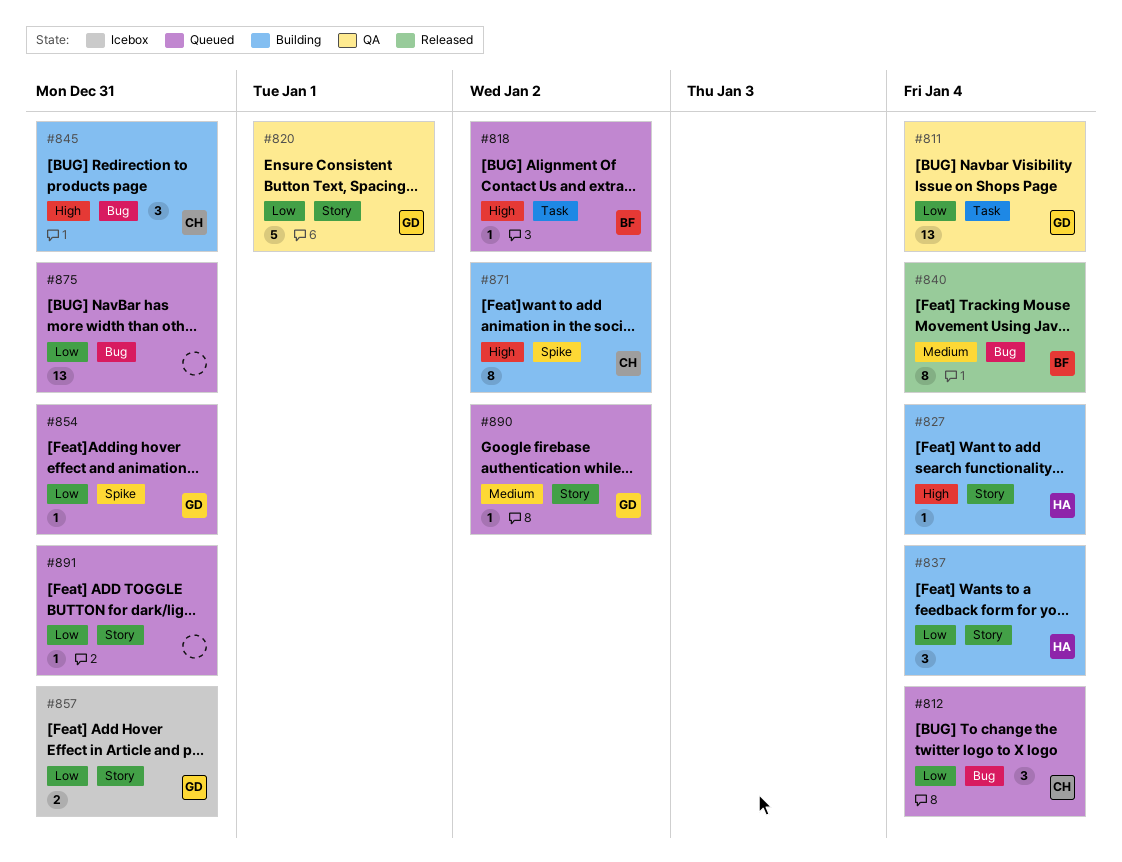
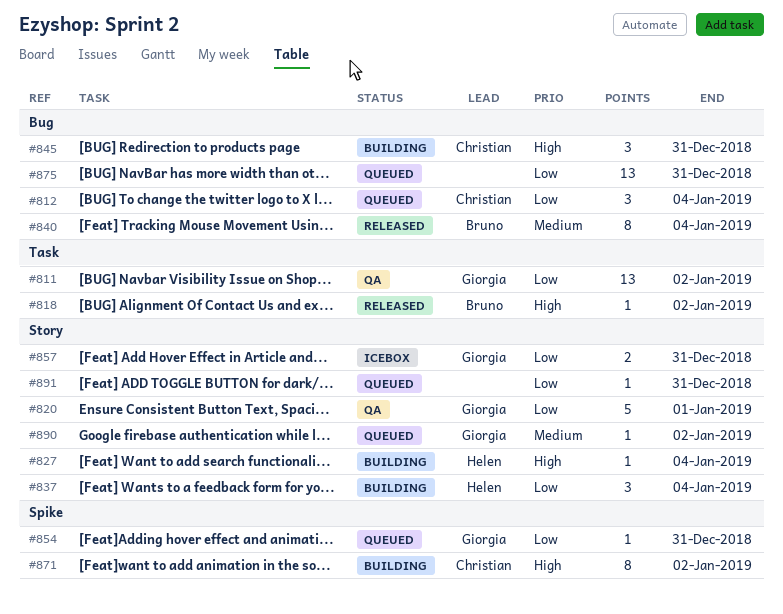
#811, due: Jan 4 -> Jan 2
#818, status: Queued -> Released

